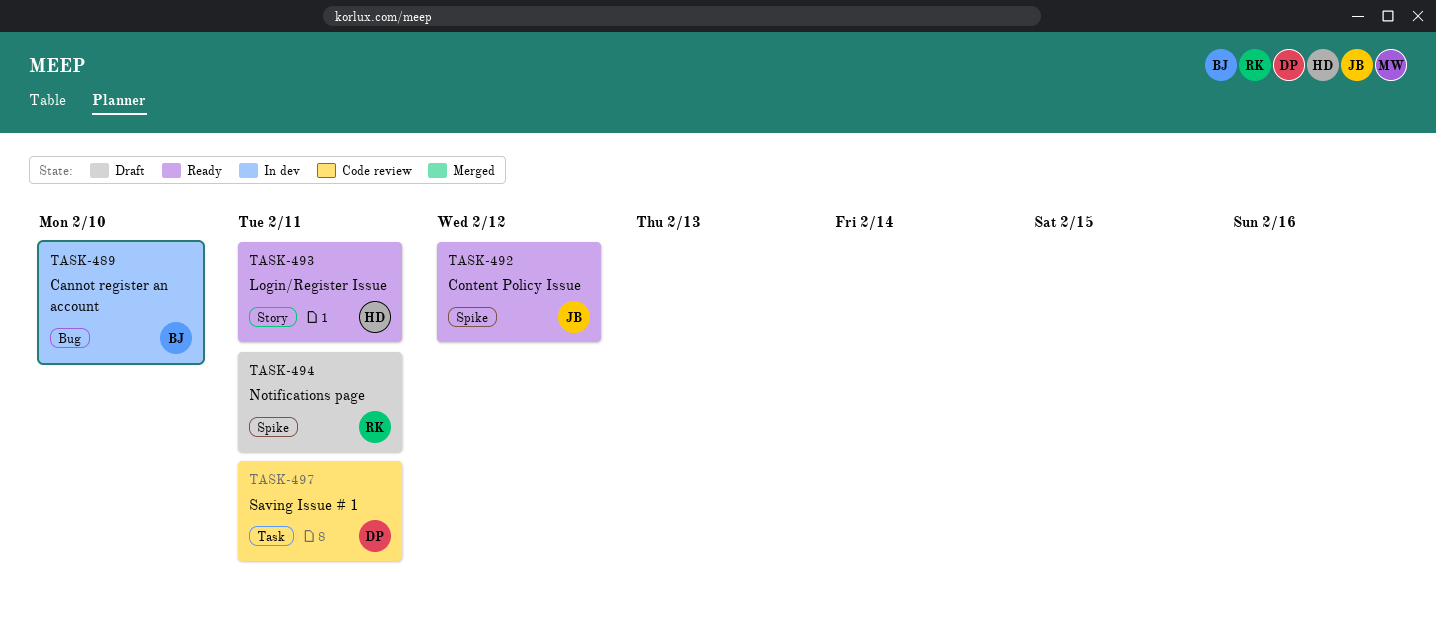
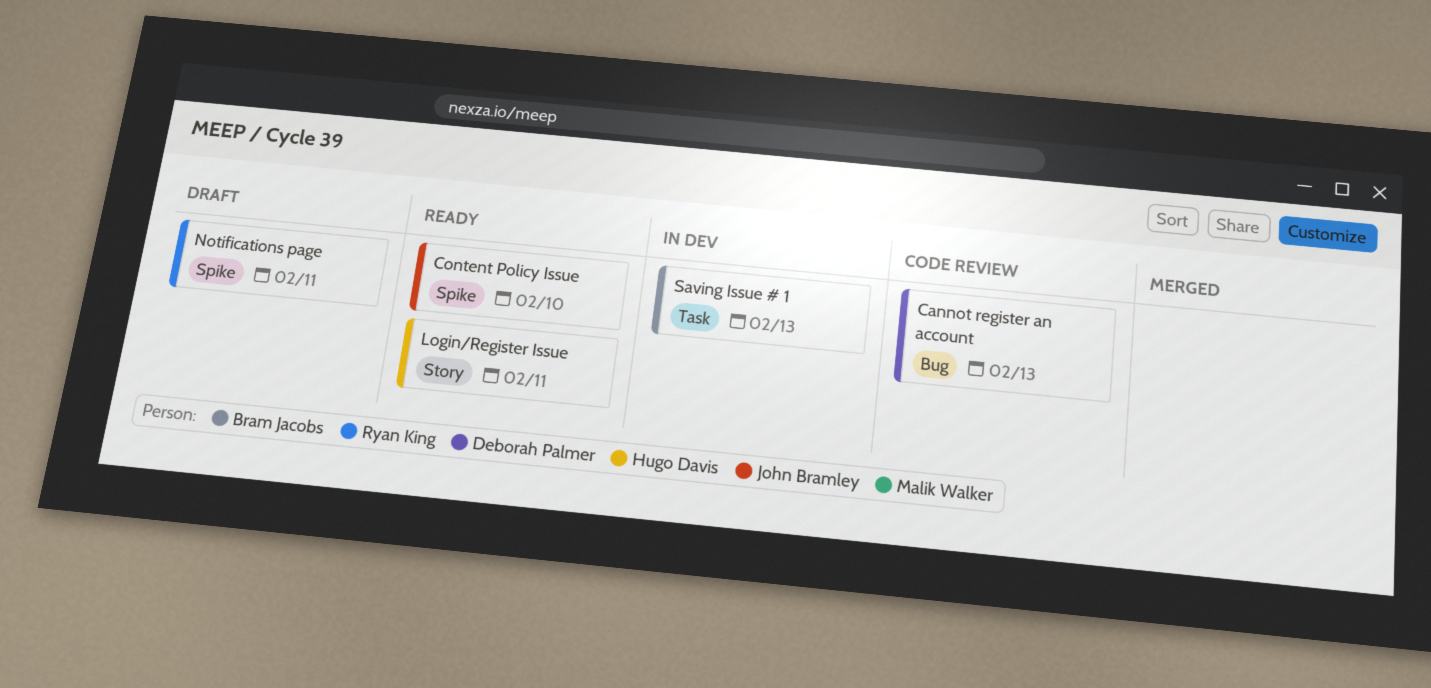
Cannot register an account, status: In dev -> Code review
Cannot register an account, owner: Bram Jacobs -> Deborah Palmer
Cannot register an account, due: Feb 10 -> Feb 13
Content Policy Issue, due: Feb 12 -> Feb 10
Saving Issue # 1, status: Code review -> In dev
Saving Issue # 1, owner: Deborah Palmer -> Bram Jacobs
Saving Issue # 1, due: Feb 11 -> Feb 13

